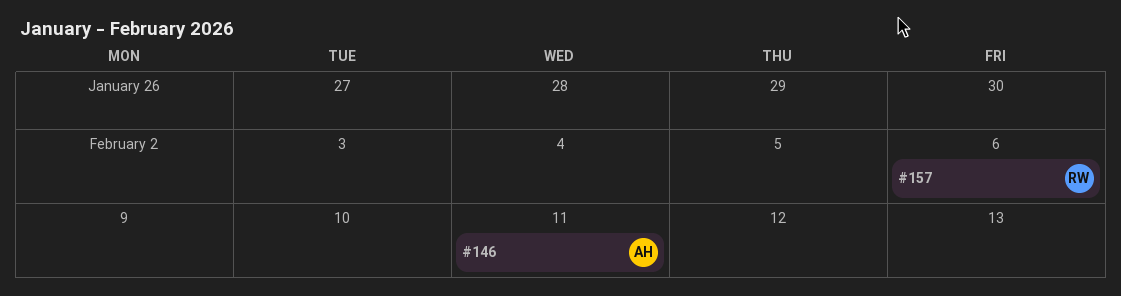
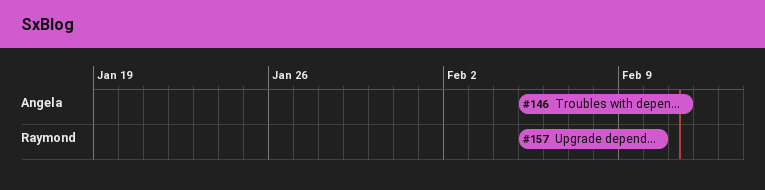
#157, due: Feb 6 -> Feb 10

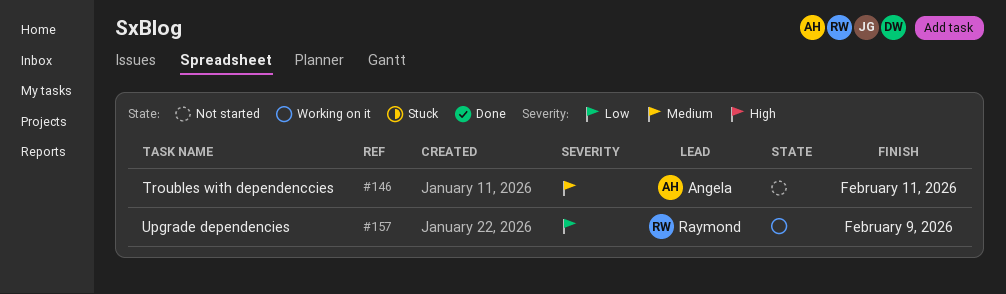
#157, due: Feb 10 -> Feb 9

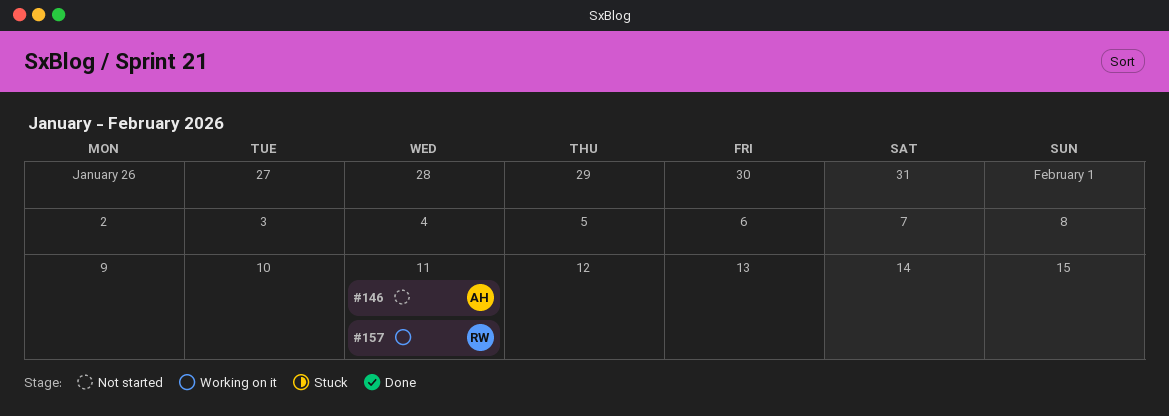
#157, due: Feb 9 -> Feb 11

